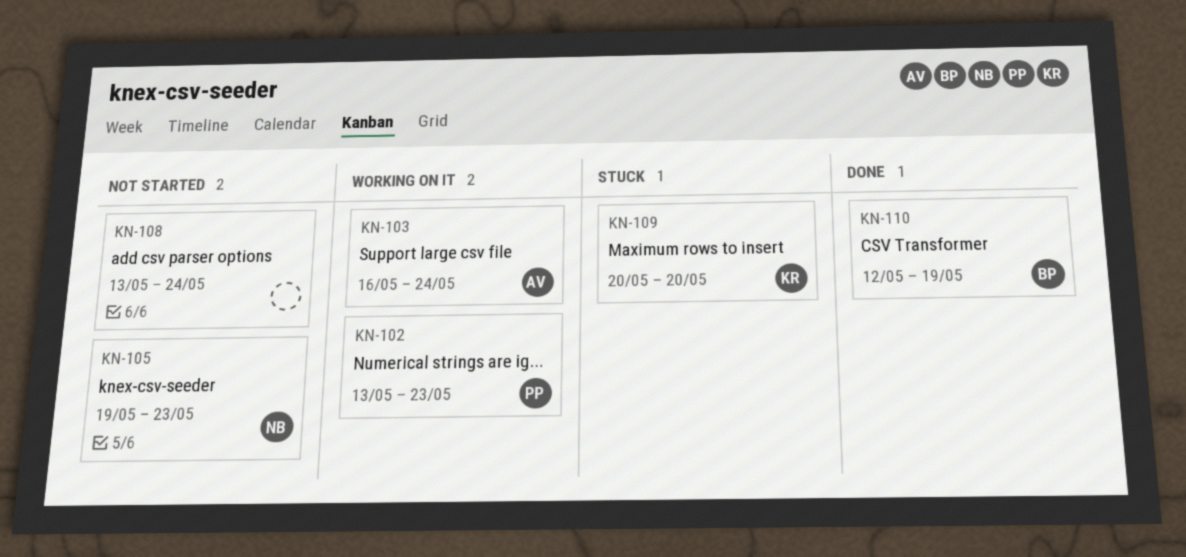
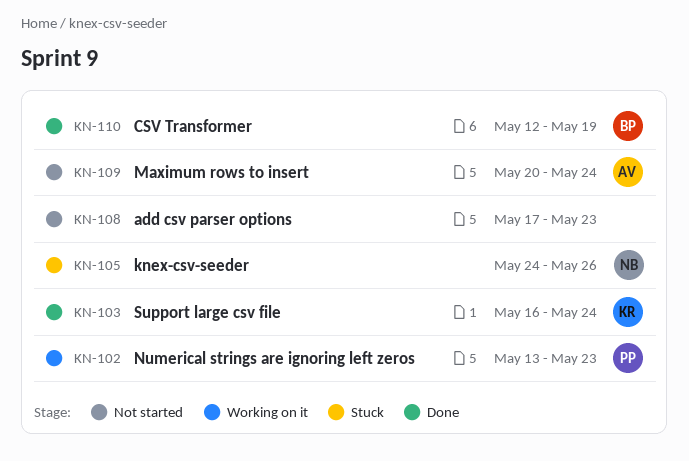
KN-103, status: Working on it -> Done
KN-103, owner: AV -> KR
KN-105, status: Not started -> Stuck
KN-105, start: May 19 -> May 24
KN-105, due: May 23 -> May 26
KN-108, start: May 13 -> May 17
KN-108, due: May 24 -> May 23
KN-109, status: Stuck -> Not started
KN-109, owner: KR -> AV
KN-109, due: May 20 -> May 24

